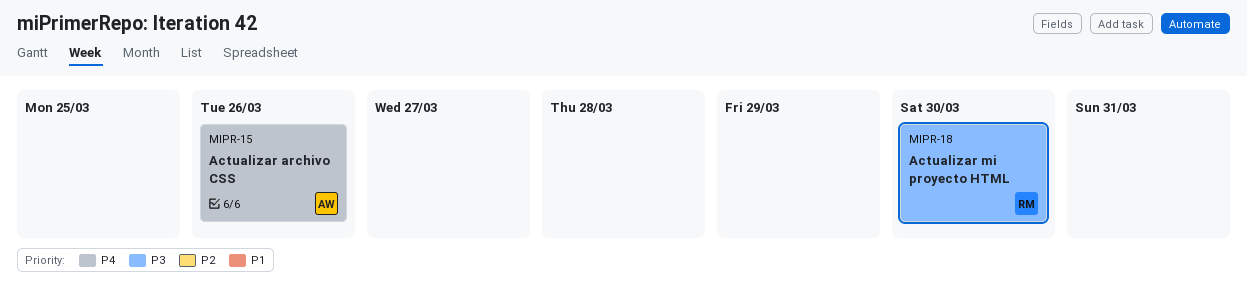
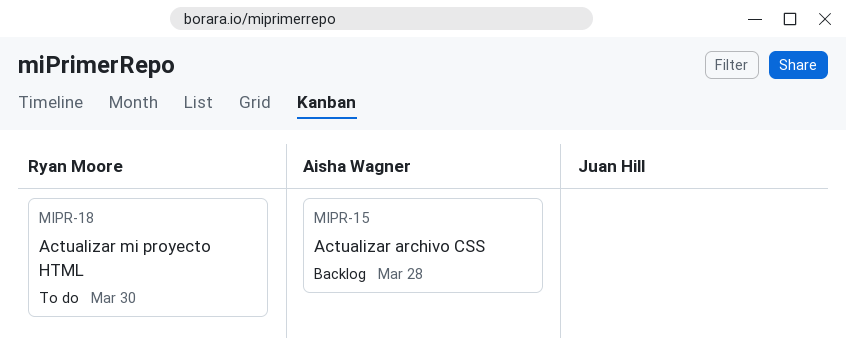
MIPR-15, due: Mar 26 -> Mar 28

